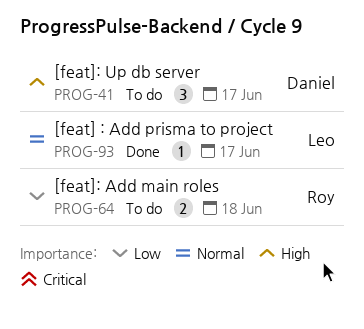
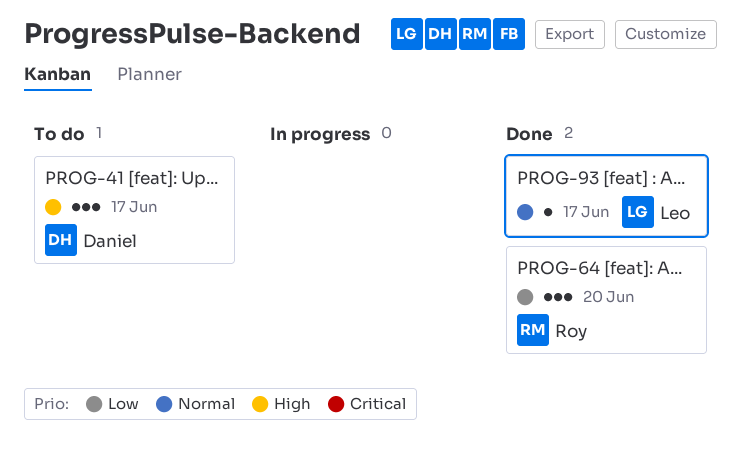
PROG-64, status: To do -> Done
PROG-64, estimate: 2 -> 3
PROG-64, due: Jun 18 -> Jun 20

